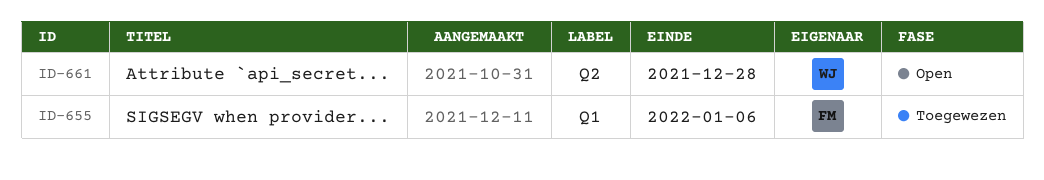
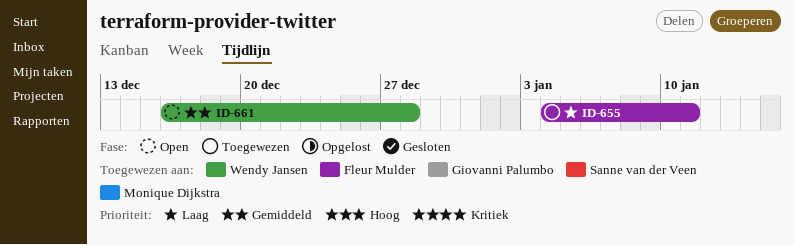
ID-655, due: Jan 6 -> Jan 11

